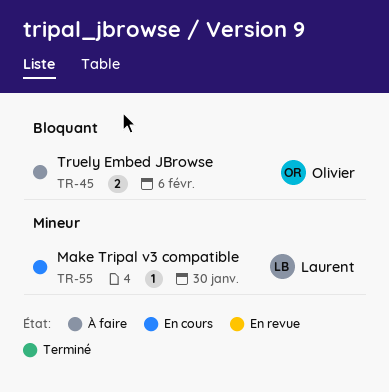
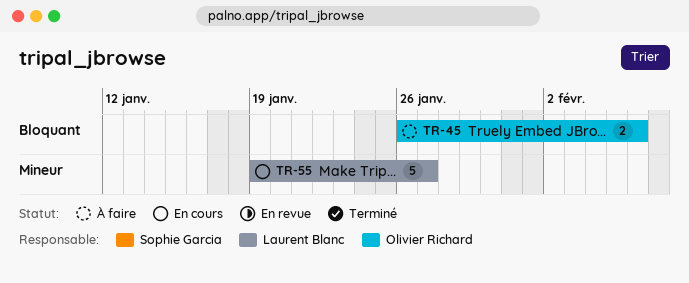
TR-55, estimate: 1 -> 5
TR-55, due: Jan 30 -> Jan 27

